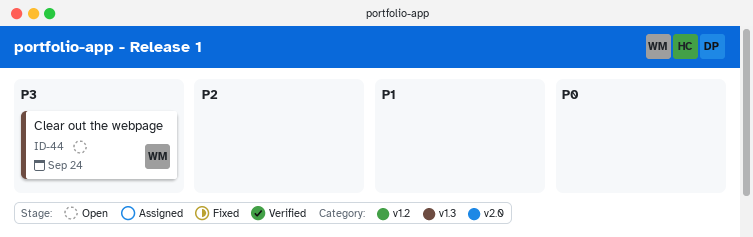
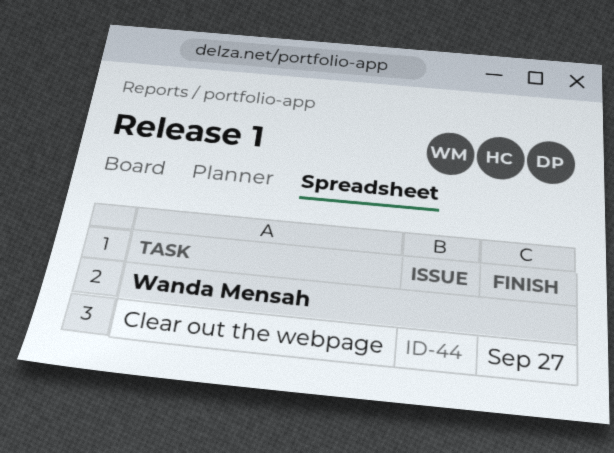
ID-44, due: Sep 24 -> Sep 27

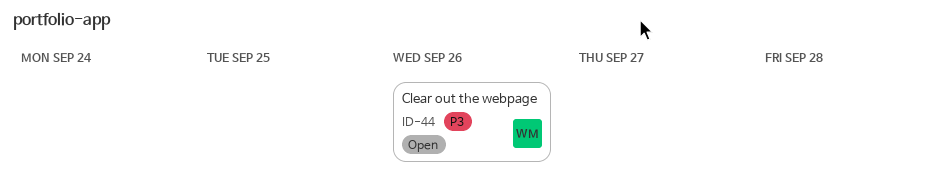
ID-44, due: Sep 27 -> Sep 26

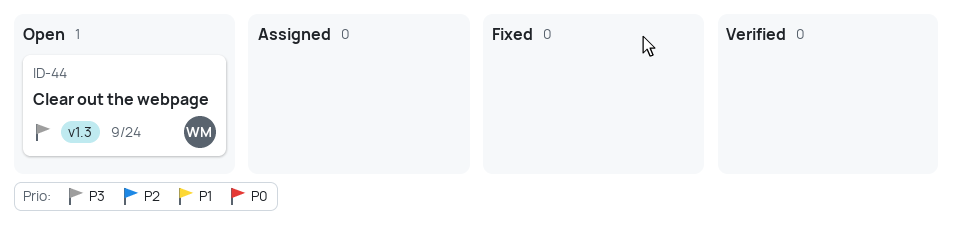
ID-44, due: Sep 26 -> Sep 24

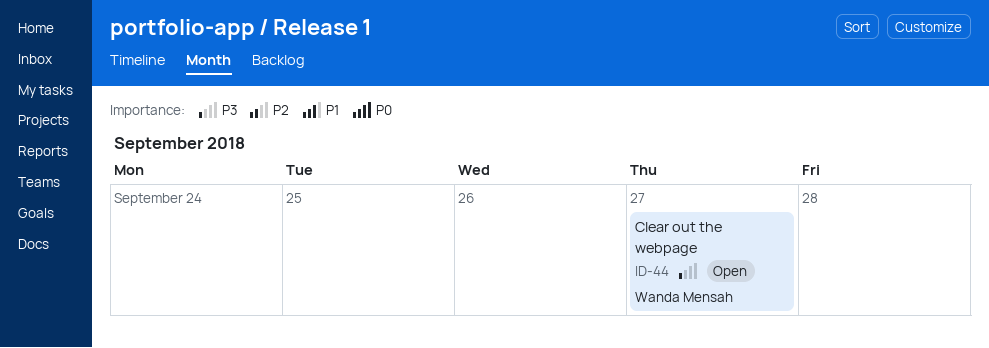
ID-44, due: Sep 24 -> Sep 27

